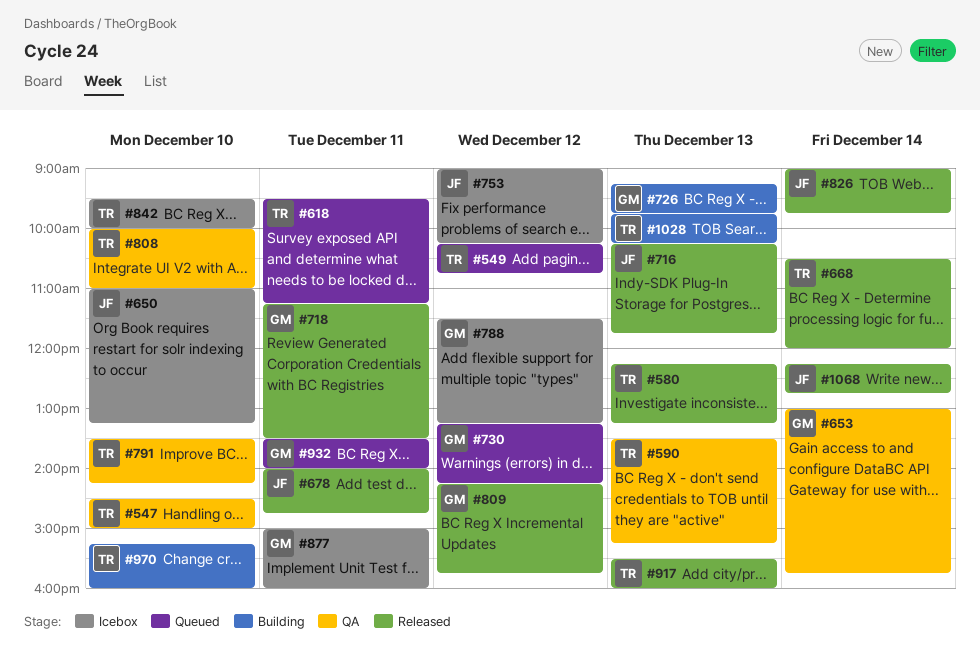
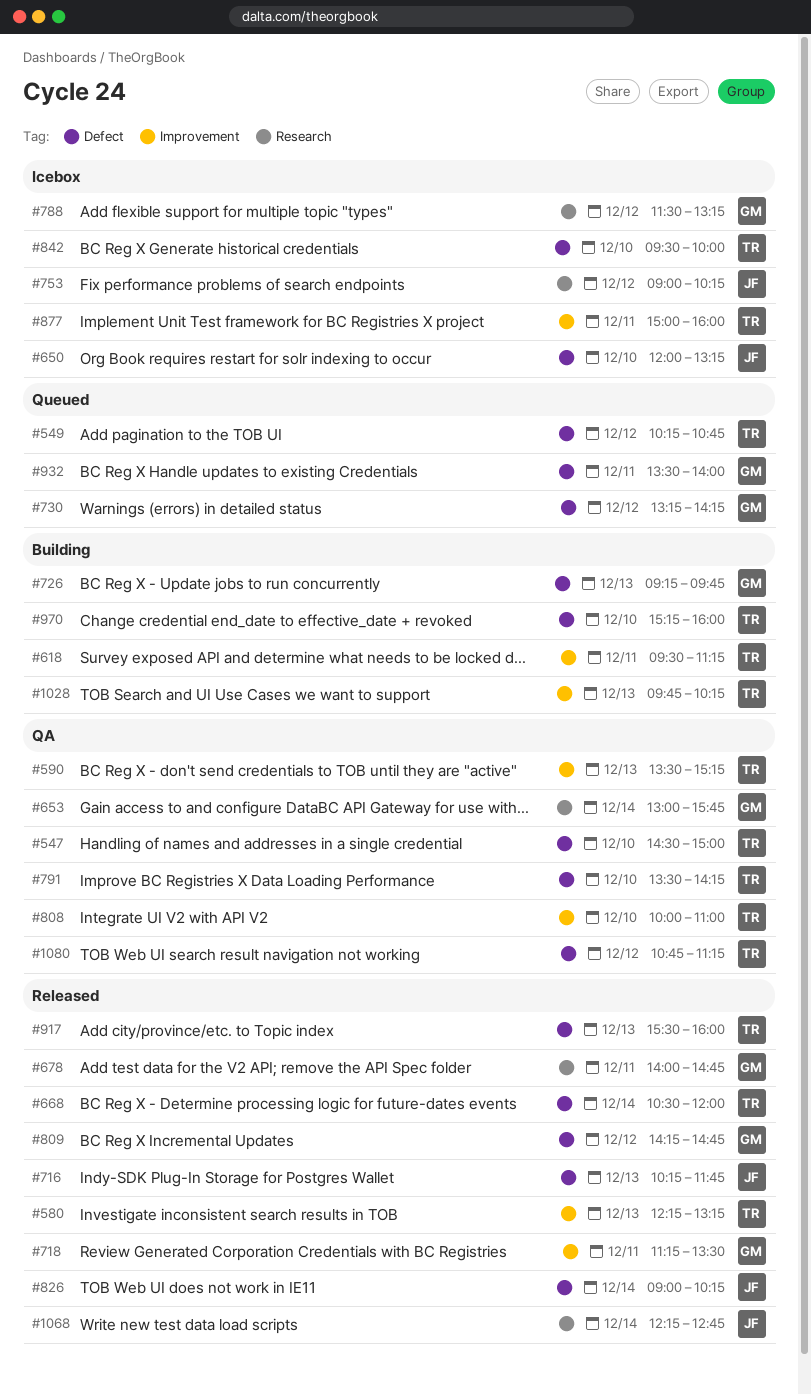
#618, status: Queued -> Building
#650, begins: 11:00 -> 12:00
#678, owner: JF -> GM
#809, ends: 15:45 -> 14:45
#826, ends: 09:45 -> 10:15
#877, owner: GM -> TR
#1080: none -> present

